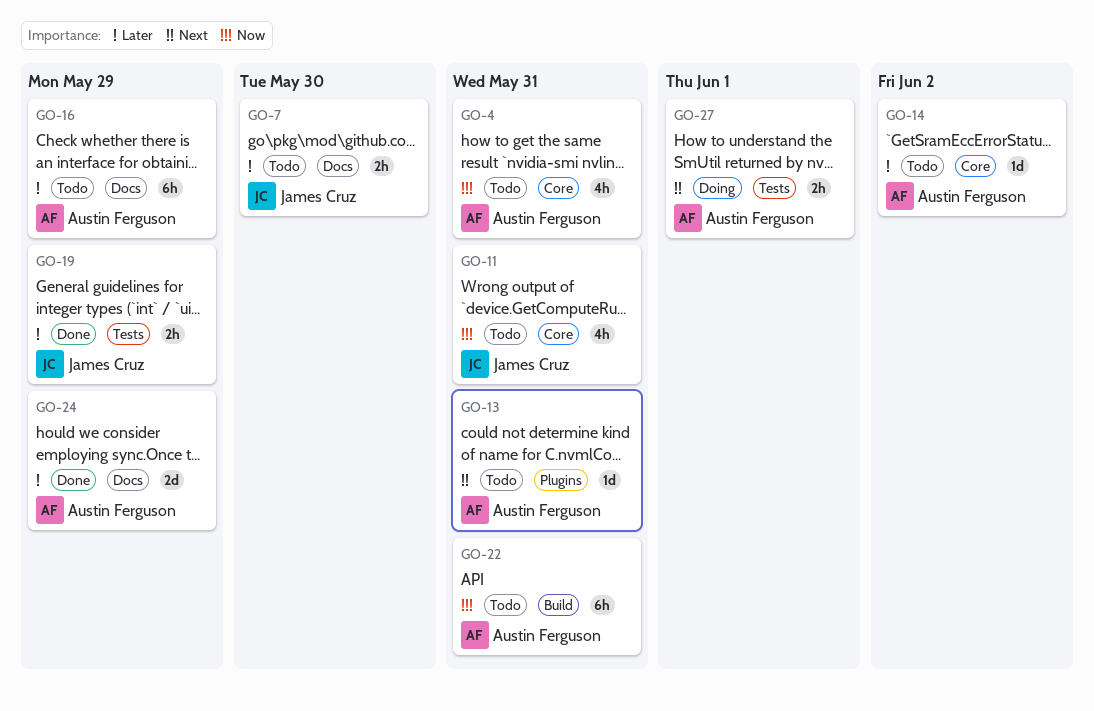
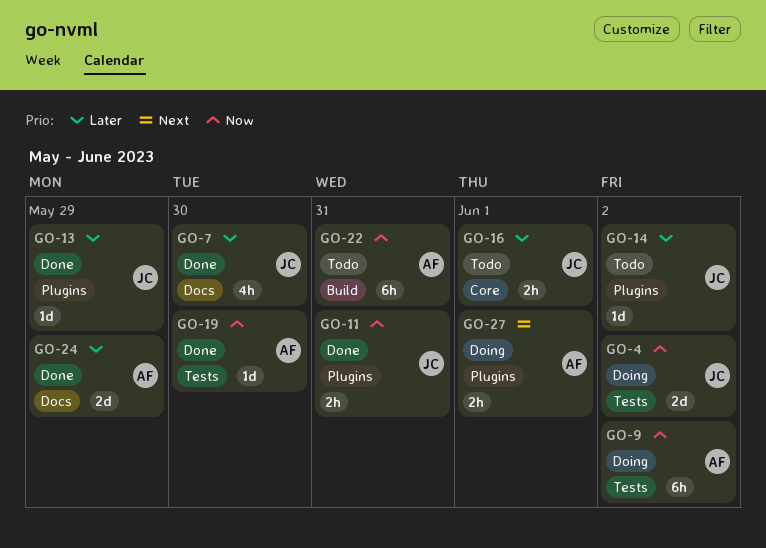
GO-4, status: Todo -> Doing
GO-4, owner: Austin Ferguson -> James Cruz
GO-4, label: Core -> Tests
GO-4, estimate: 4h -> 2d
GO-4, due: May 31 -> Jun 2
GO-7, status: Todo -> Done
GO-7, estimate: 2h -> 4h
GO-9: none -> present
GO-11, status: Todo -> Done
GO-11, label: Core -> Plugins
GO-11, estimate: 4h -> 2h
GO-13, status: Todo -> Done
GO-13, owner: Austin Ferguson -> James Cruz
GO-13, priority: Next -> Later
GO-13, due: May 31 -> May 29
GO-14, owner: Austin Ferguson -> James Cruz
GO-14, label: Core -> Plugins
GO-16, owner: Austin Ferguson -> James Cruz
GO-16, label: Docs -> Core
GO-16, estimate: 6h -> 2h
GO-16, due: May 29 -> Jun 1
GO-19, owner: James Cruz -> Austin Ferguson
GO-19, priority: Later -> Now
GO-19, estimate: 2h -> 1d
GO-19, due: May 29 -> May 30
GO-27, label: Tests -> Plugins

